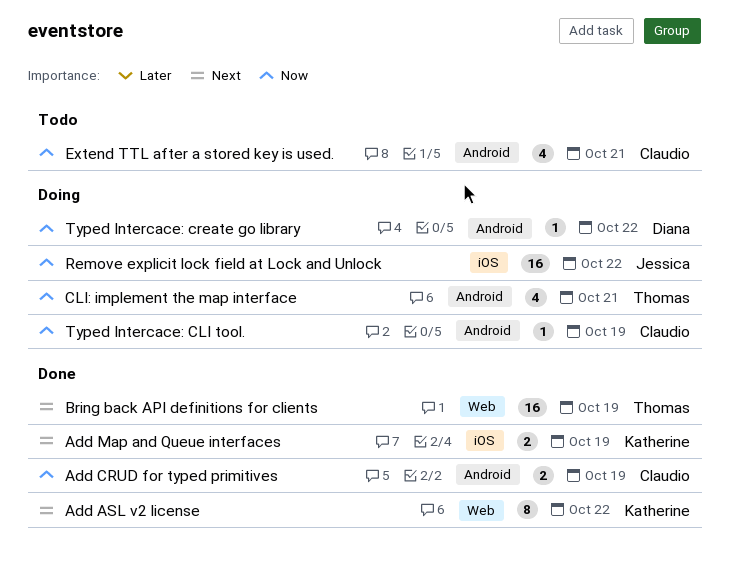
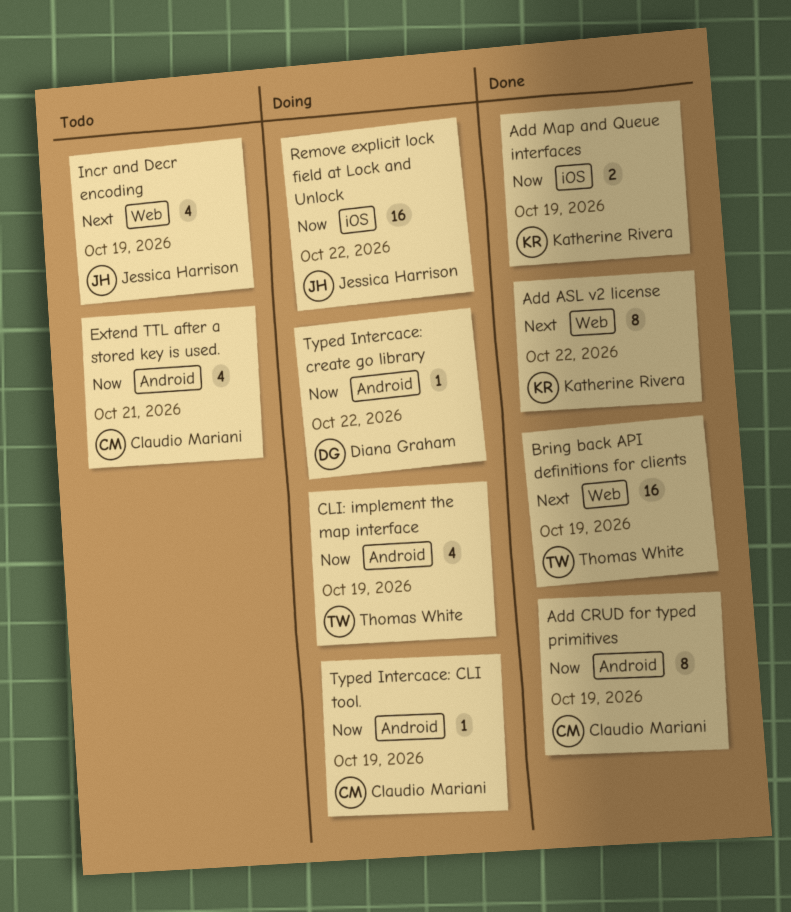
Add CRUD for typed primitives, estimate: 2 -> 8
Add Map and Queue interfaces, priority: Next -> Now
CLI: implement the map interface, due: Oct 21 -> Oct 19
Incr and Decr encoding: none -> present

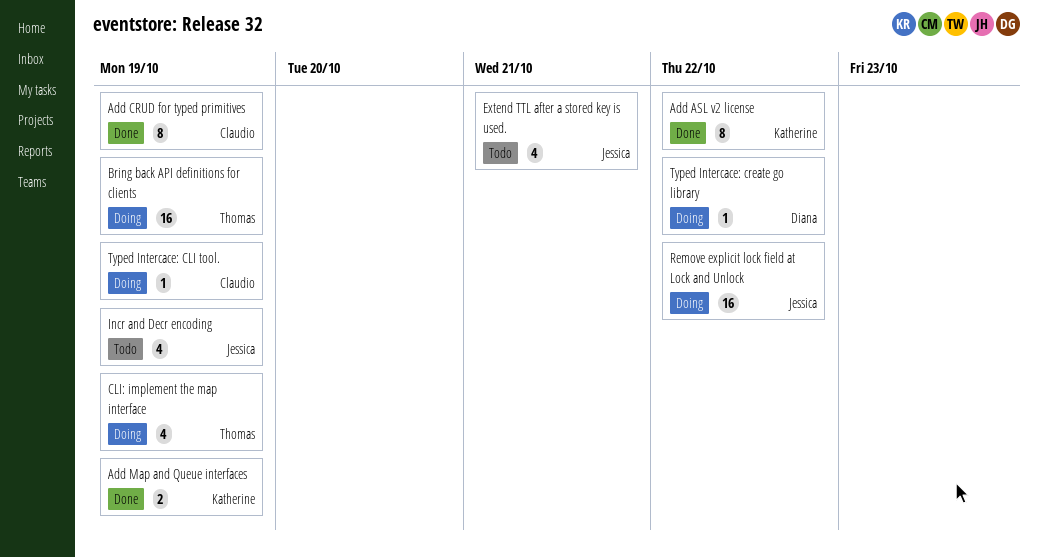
Bring back API definitions for clients, status: Done -> Doing
Extend TTL after a stored key is used., owner: Claudio Mariani -> Jessica Harrison

